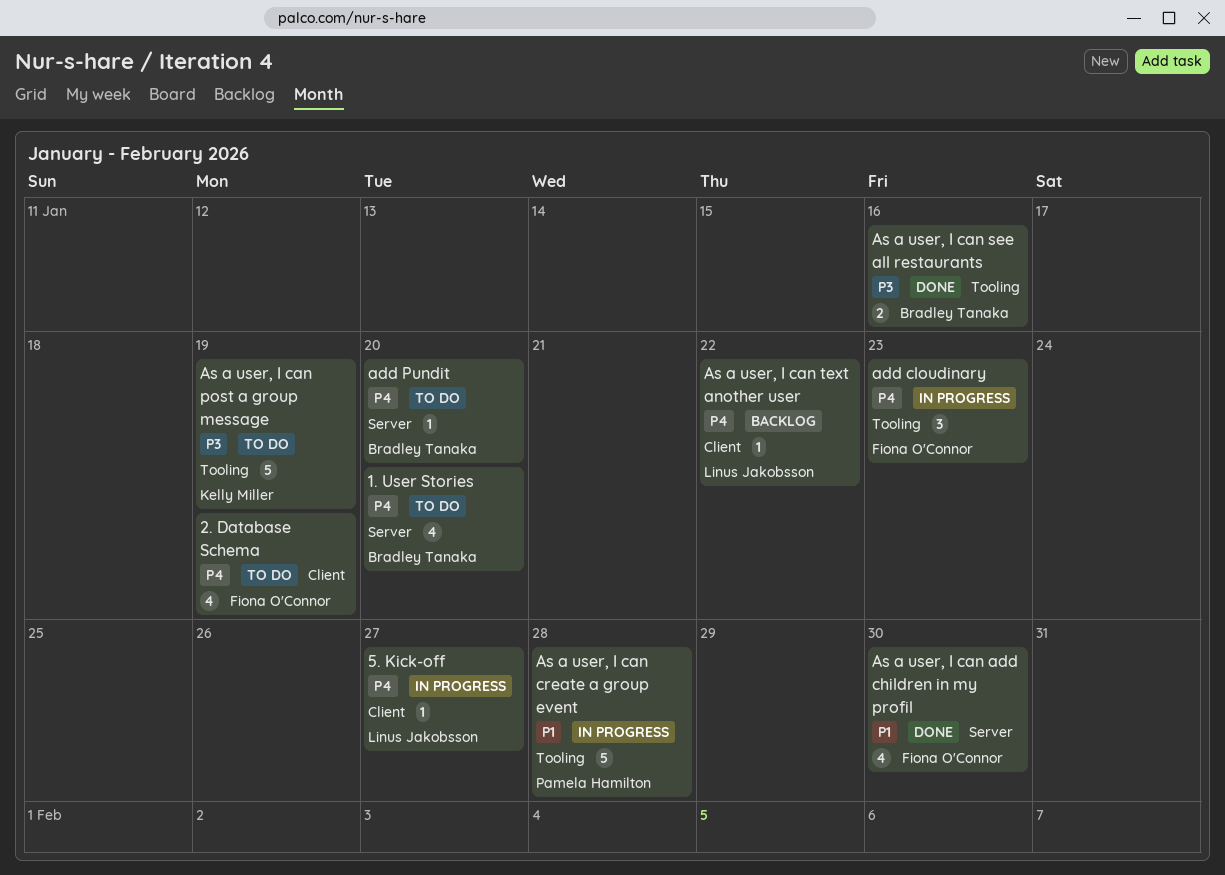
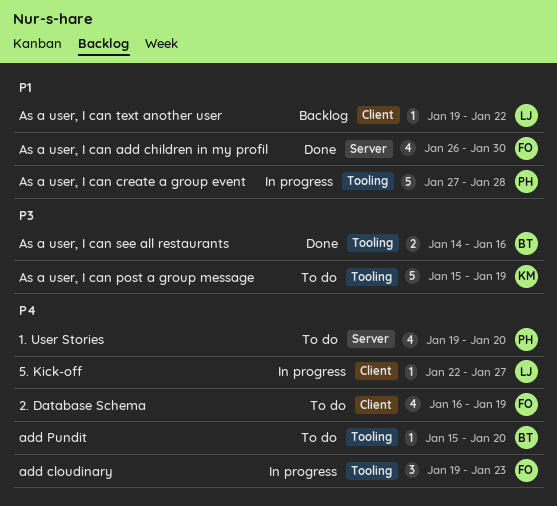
1. User Stories, owner: Bradley Tanaka -> Pamela Hamilton
add Pundit, label: Server -> Tooling
As a user, I can text another user, priority: P4 -> P1

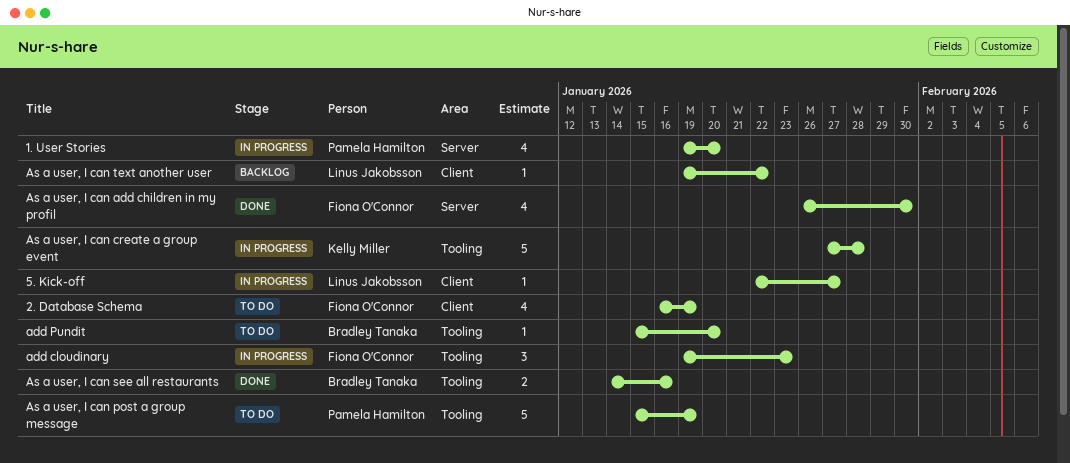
1. User Stories, status: To do -> In progress
As a user, I can create a group event, owner: Pamela Hamilton -> Kelly Miller
As a user, I can post a group message, owner: Kelly Miller -> Pamela Hamilton

